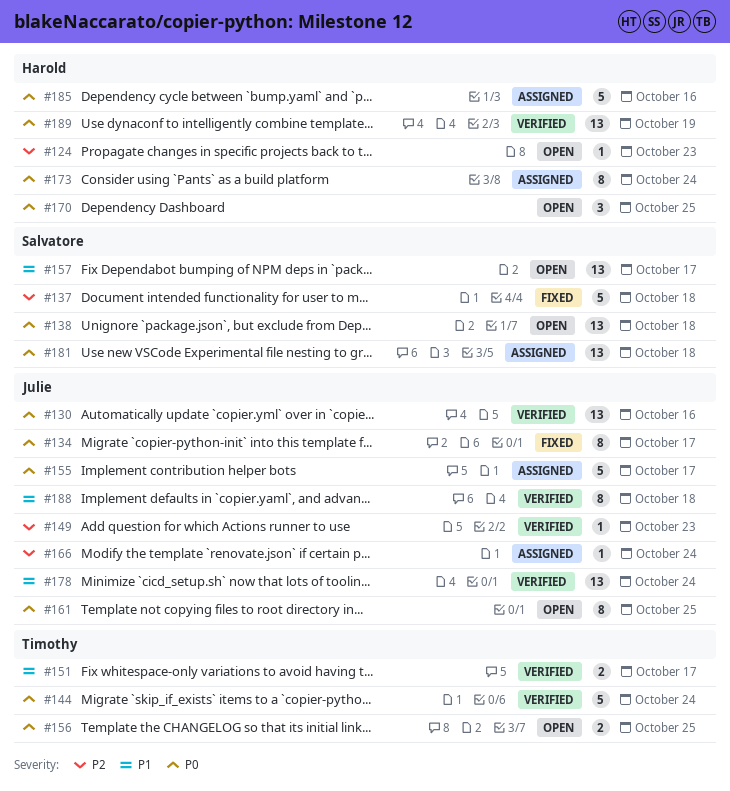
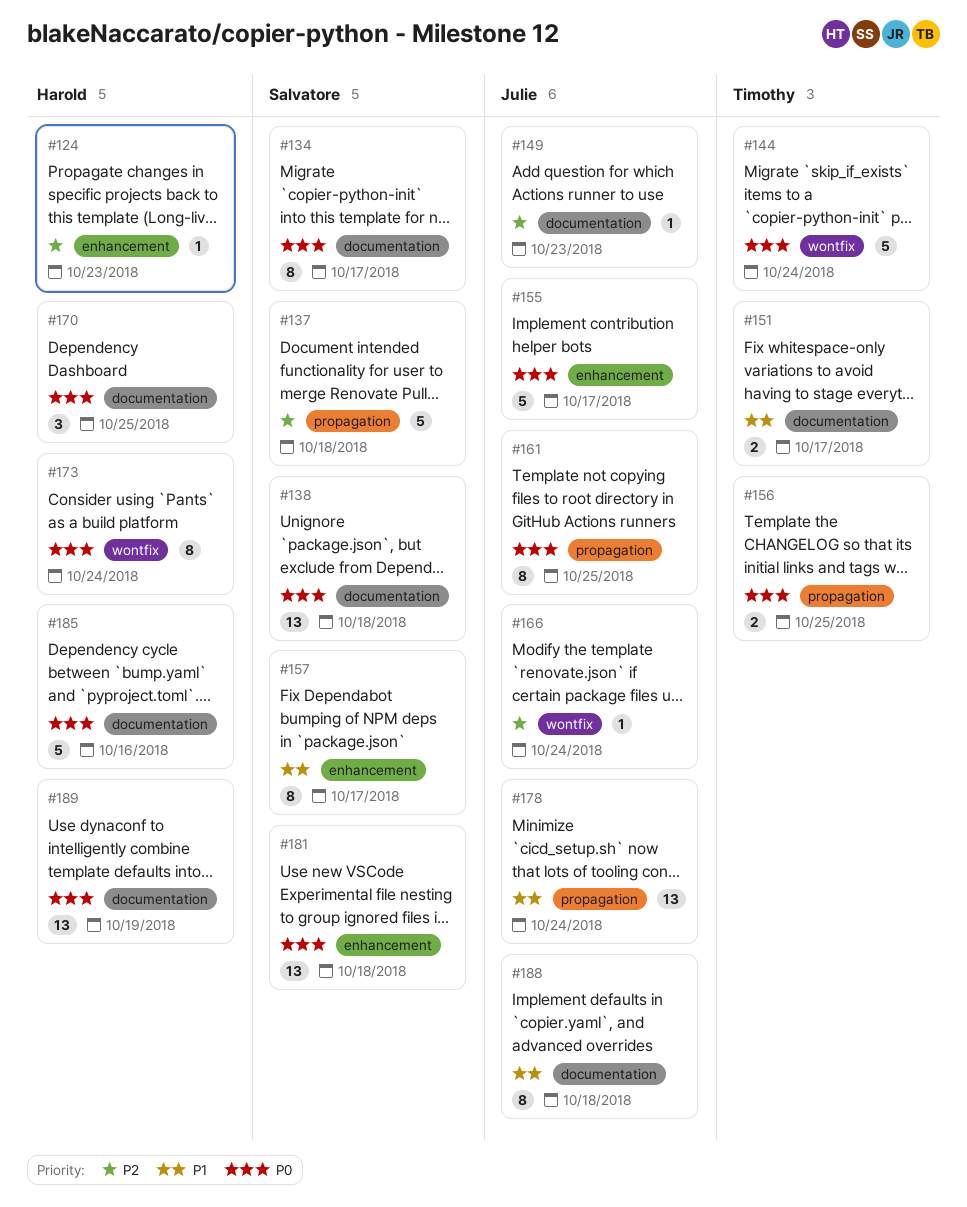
#130: present -> none
#134, owner: Julie -> Salvatore
#157, estimate: 13 -> 8

